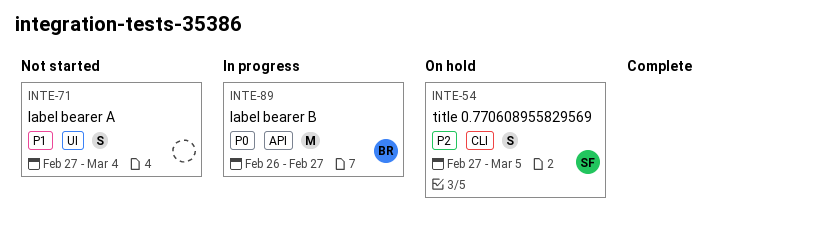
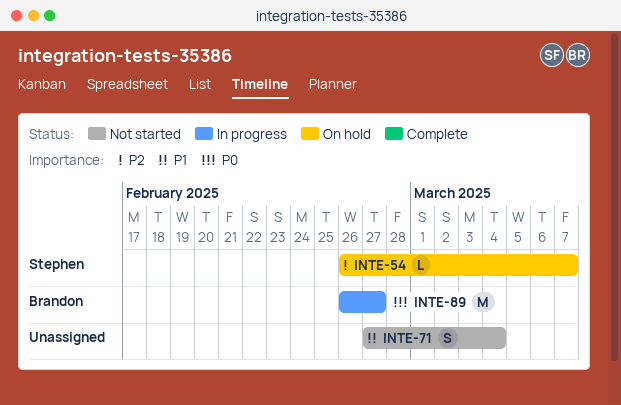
INTE-54, estimate: S -> L
INTE-54, start: Feb 27 -> Feb 26
INTE-54, due: Mar 5 -> Mar 7

